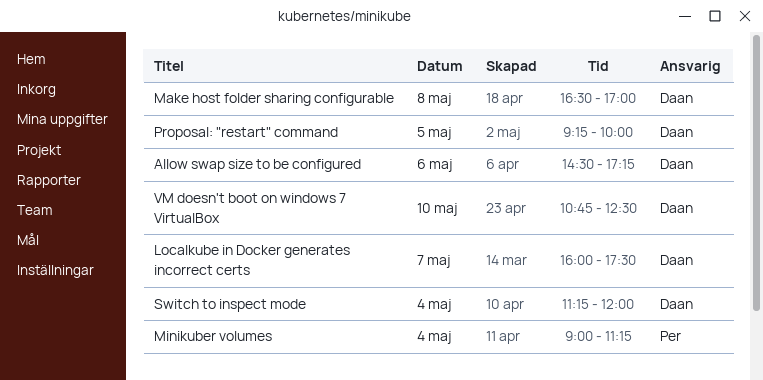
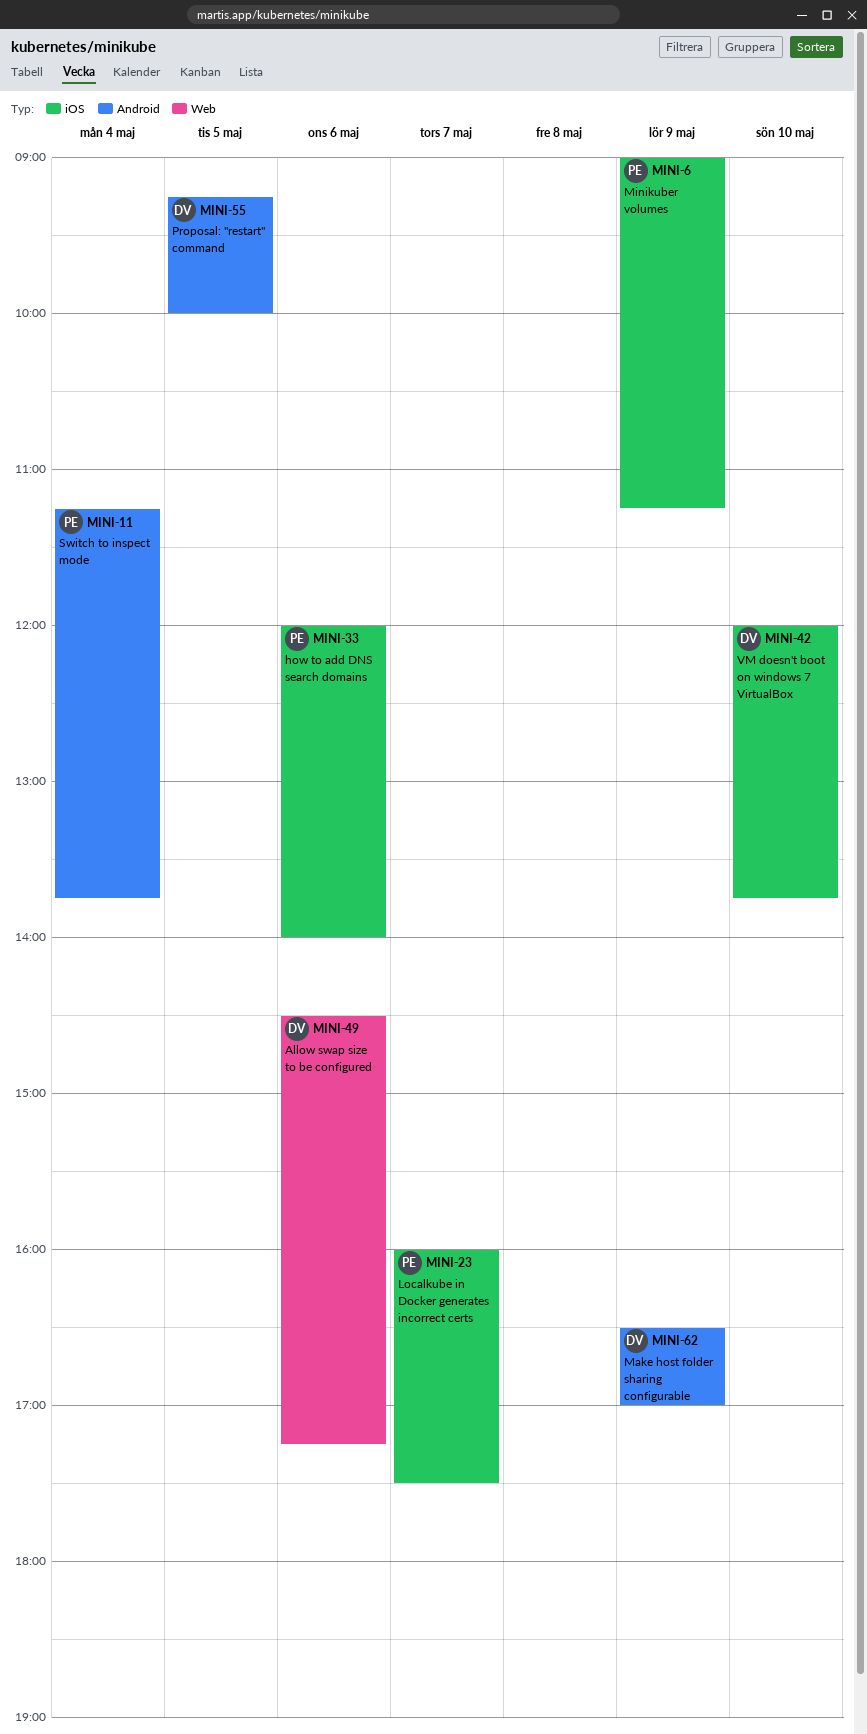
how to add DNS search domains: none -> present
Localkube in Docker generates incorrect certs, owner: Daan -> Per
Make host folder sharing configurable, day: May 8 -> May 9
Minikuber volumes, day: May 4 -> May 9
Switch to inspect mode, owner: Daan -> Per
Switch to inspect mode, ends: 12:00 -> 13:45
VM doesn't boot on windows 7 VirtualBox, begins: 10:45 -> 12:00
VM doesn't boot on windows 7 VirtualBox, ends: 12:30 -> 13:45

